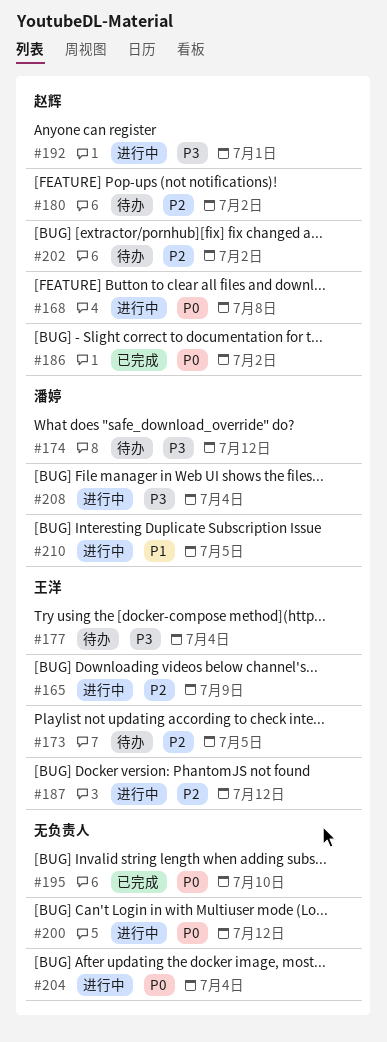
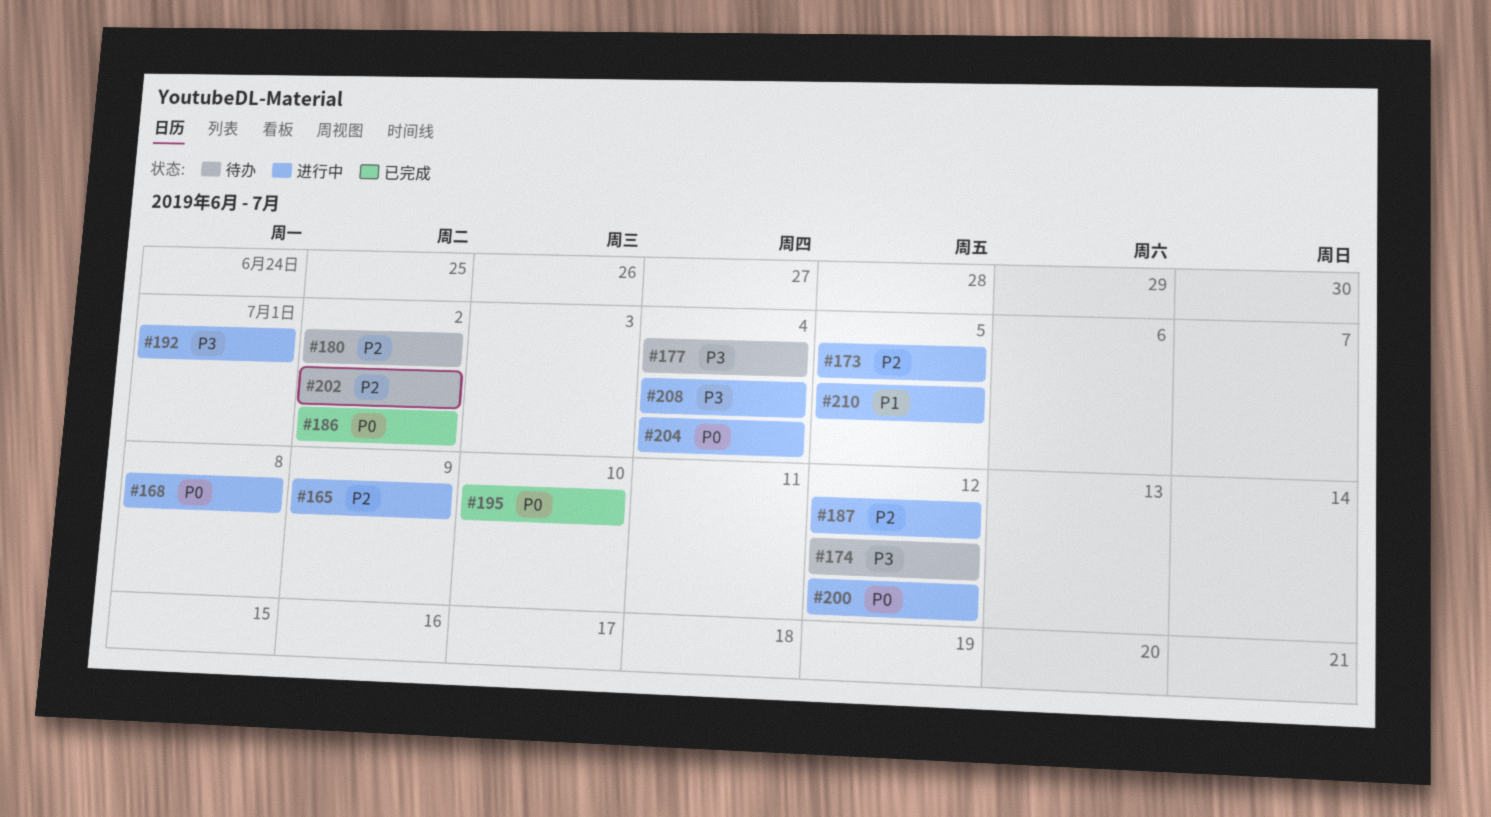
#173, status: 待办 -> 进行中

